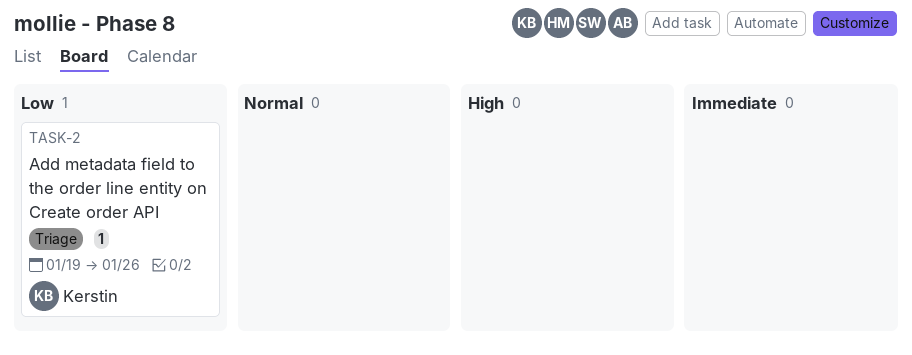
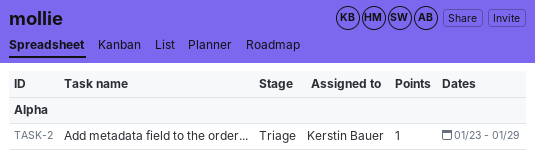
TASK-2, start: Jan 19 -> Jan 23
TASK-2, due: Jan 26 -> Jan 29

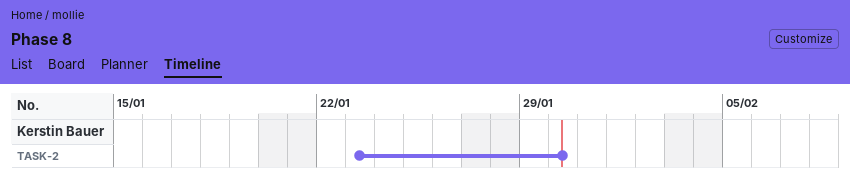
TASK-2, due: Jan 29 -> Jan 30

